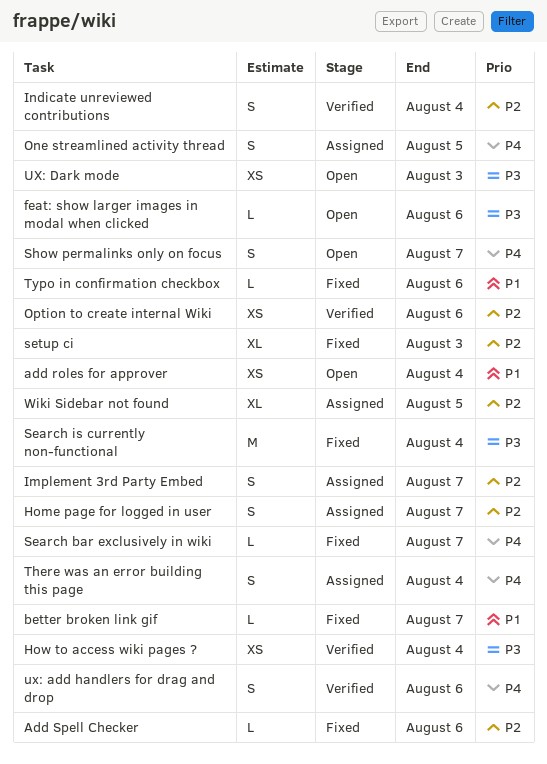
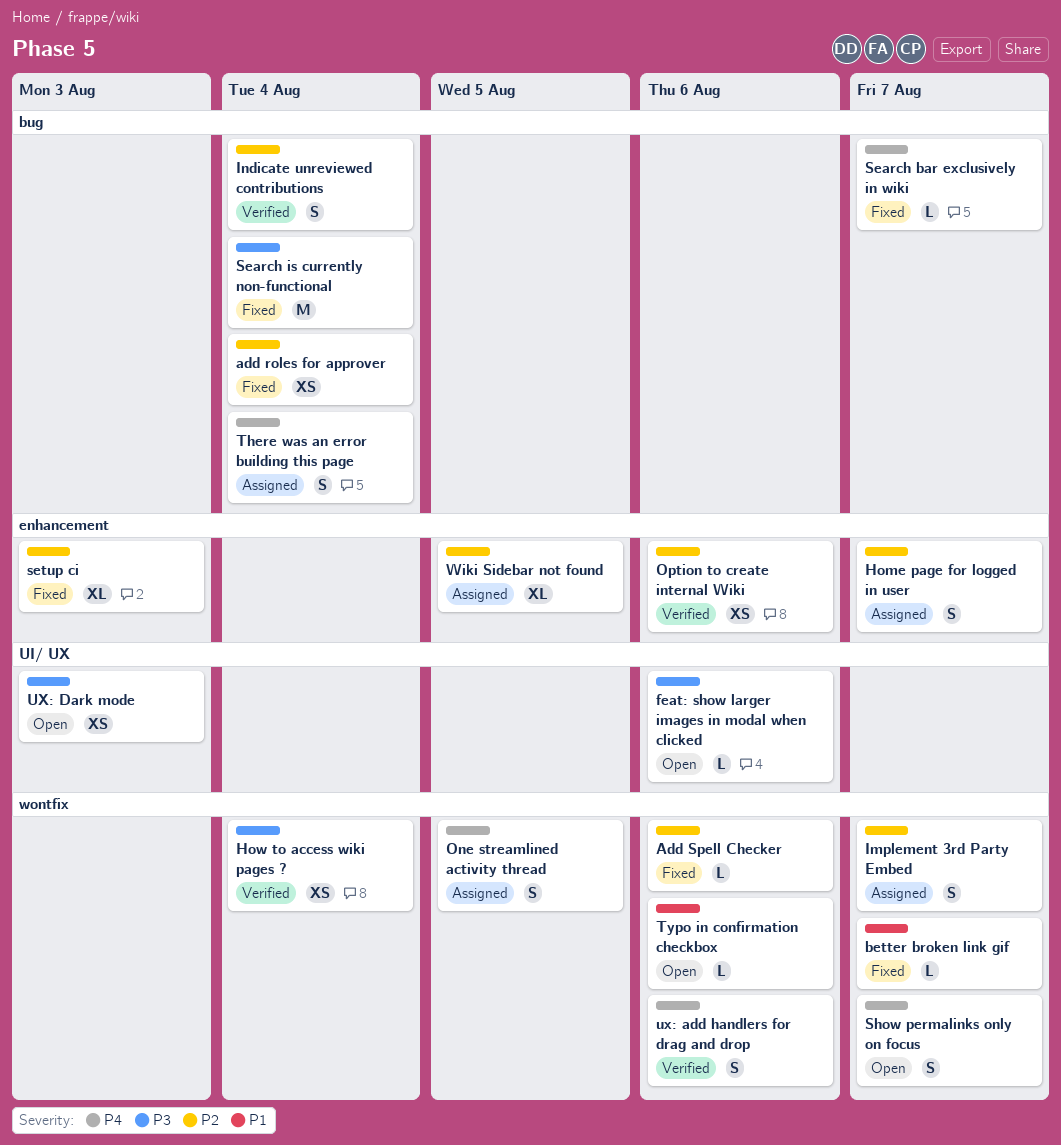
add roles for approver, status: Open -> Fixed
add roles for approver, priority: P1 -> P2
Typo in confirmation checkbox, status: Fixed -> Open

